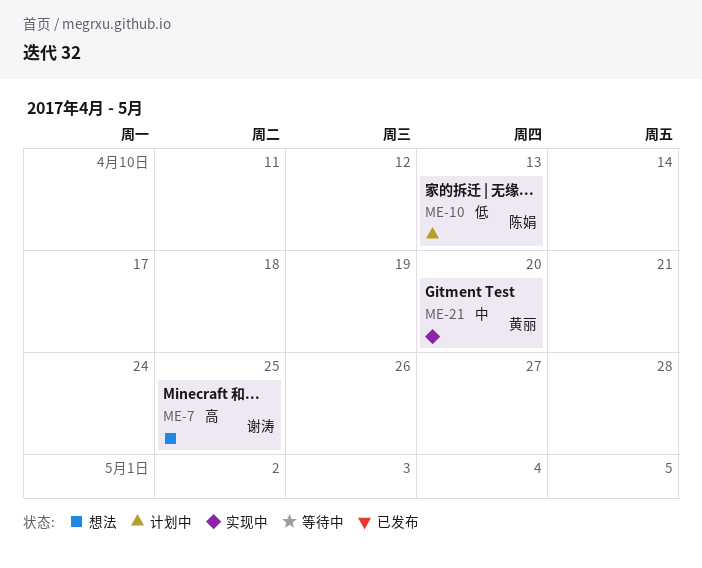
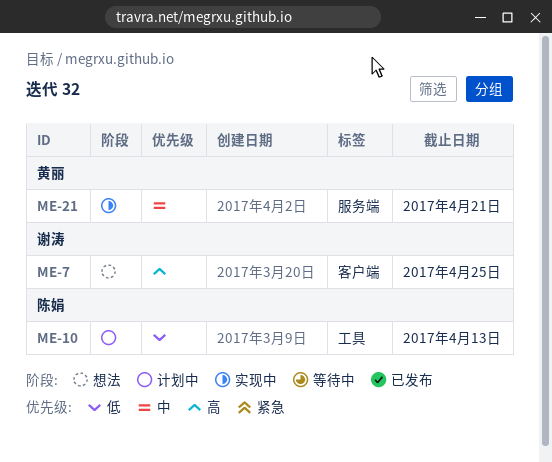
ME-21, due: Apr 20 -> Apr 21

